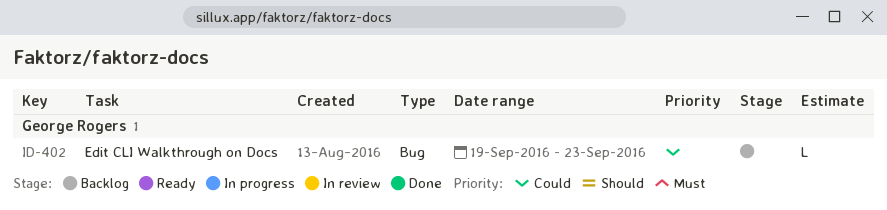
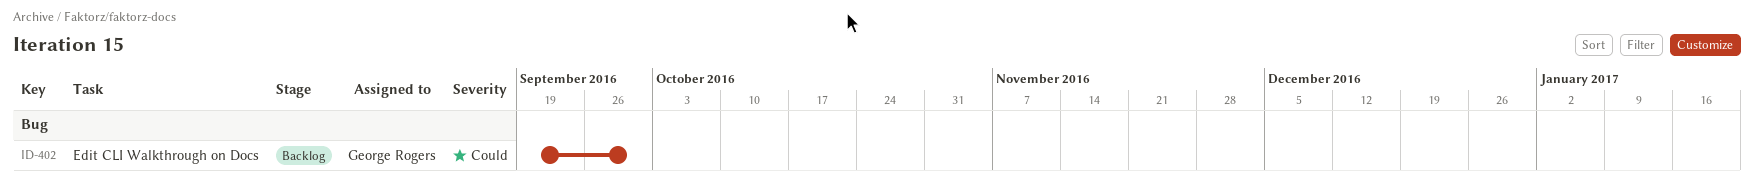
ID-402, due: Sep 23 -> Sep 30

